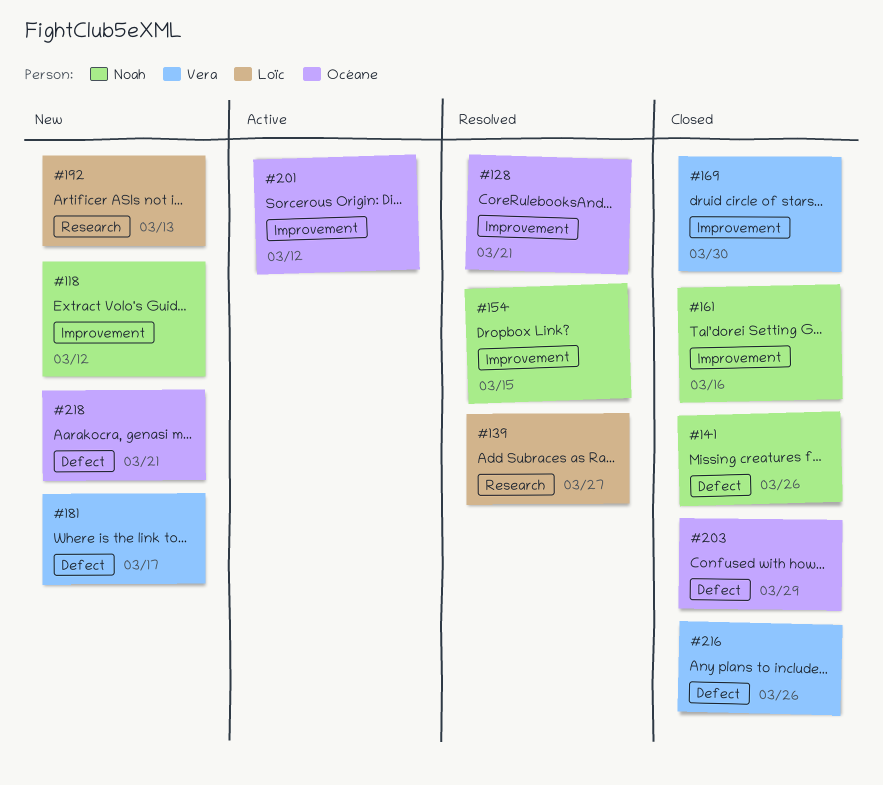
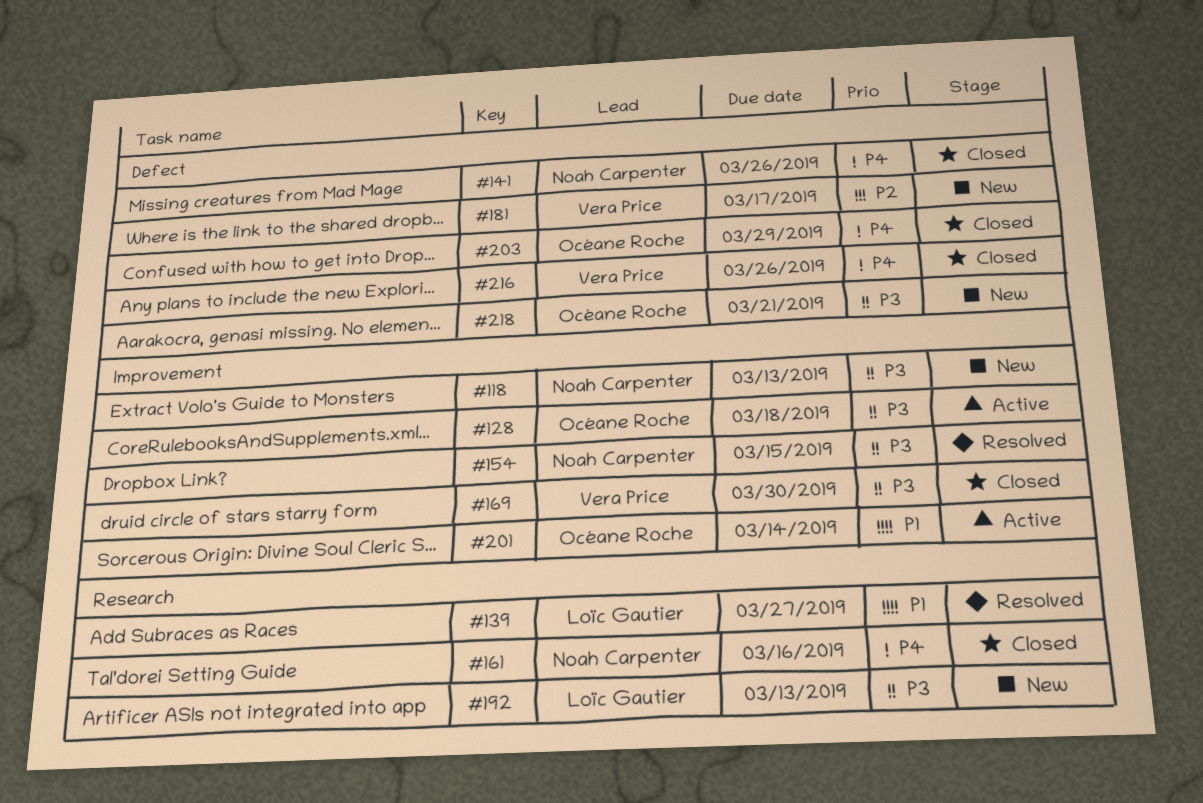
#118, due: Mar 12 -> Mar 13
#128, status: Resolved -> Active
#128, due: Mar 21 -> Mar 18
#161, label: Improvement -> Research
#201, due: Mar 12 -> Mar 14

